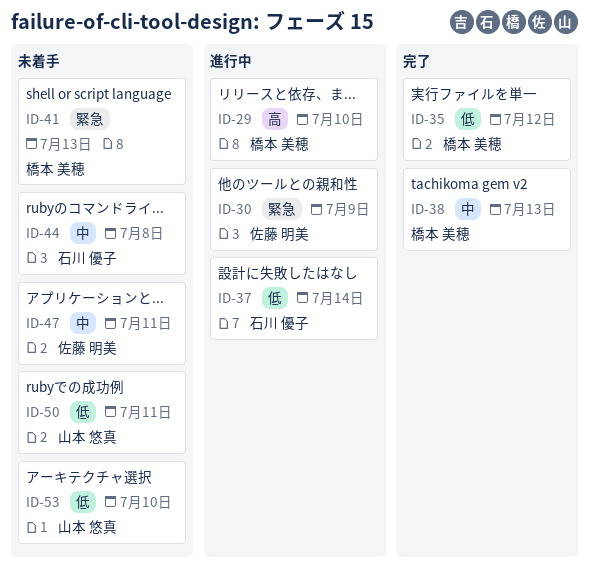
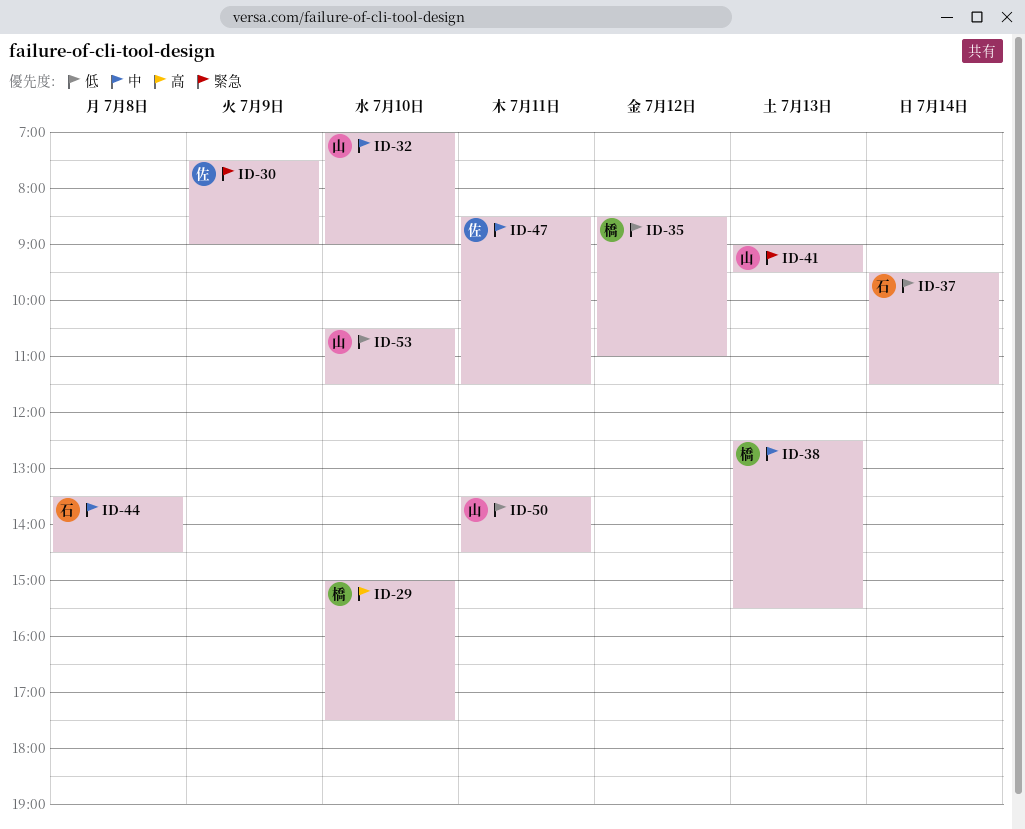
ID-32: none -> present
ID-41, owner: 橋本 美穂 -> 山本 悠真

